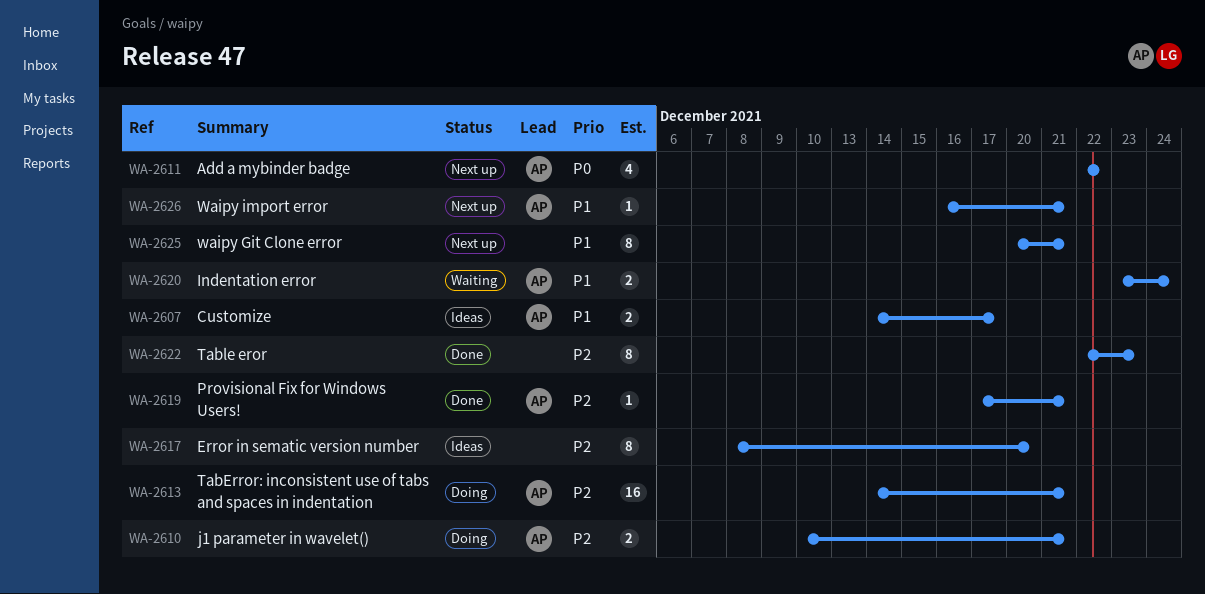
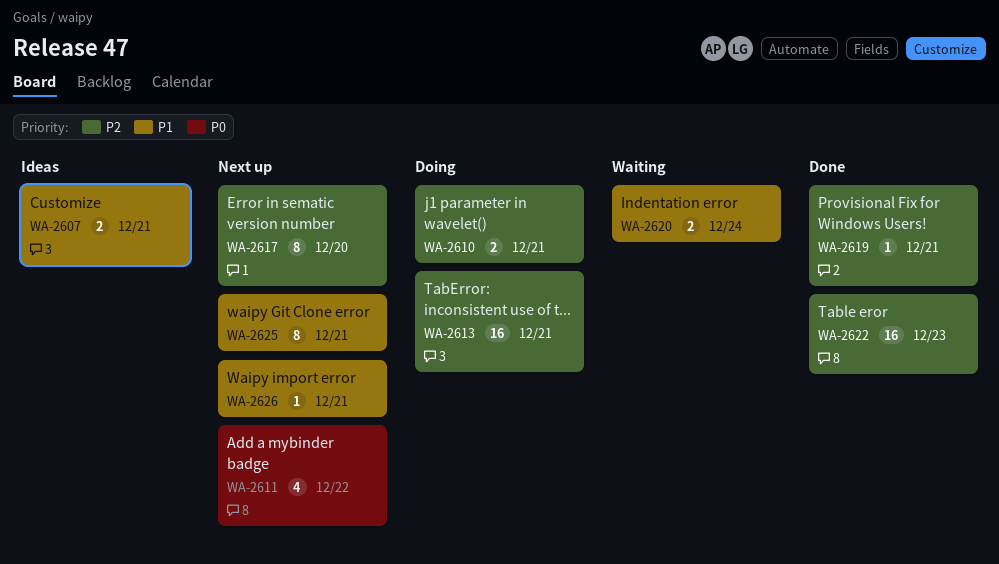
WA-2607, due: Dec 17 -> Dec 21
WA-2617, status: Ideas -> Next up
WA-2622, estimate: 8 -> 16

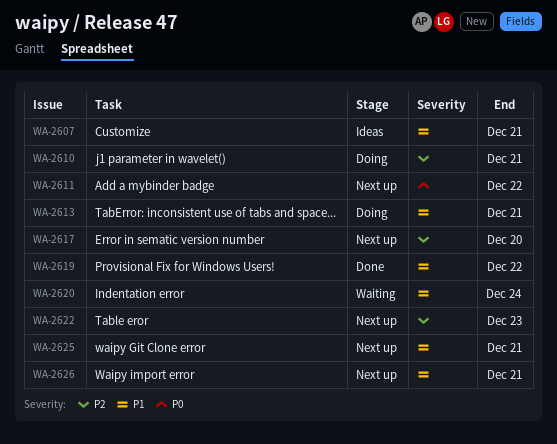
WA-2613, priority: P2 -> P1
WA-2619, priority: P2 -> P1
WA-2619, due: Dec 21 -> Dec 22
WA-2622, status: Done -> Next up

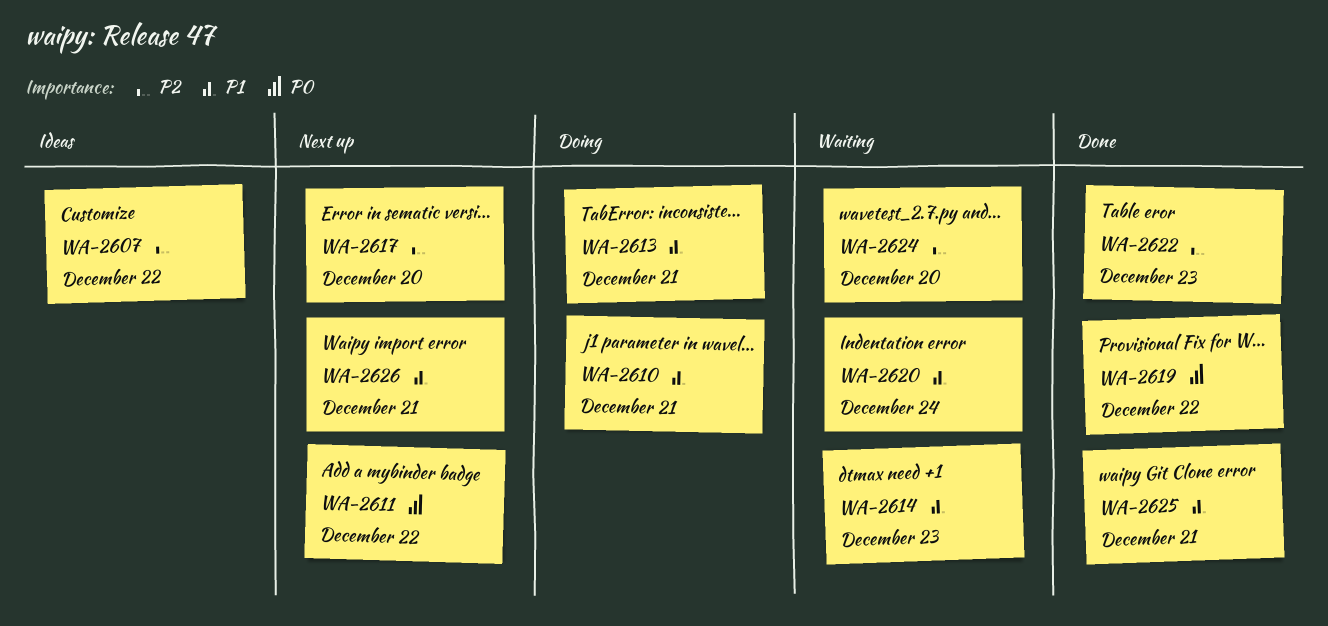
WA-2607, priority: P1 -> P2
WA-2607, due: Dec 21 -> Dec 22
WA-2610, priority: P2 -> P1
WA-2614: none -> present
WA-2619, priority: P1 -> P0
WA-2622, status: Next up -> Done
WA-2624: none -> present
WA-2625, status: Next up -> Done

